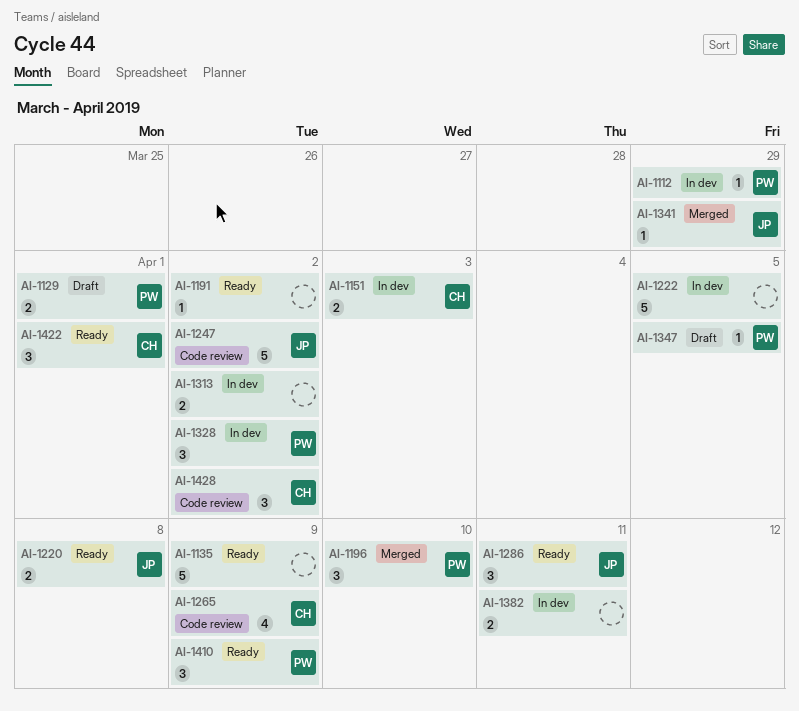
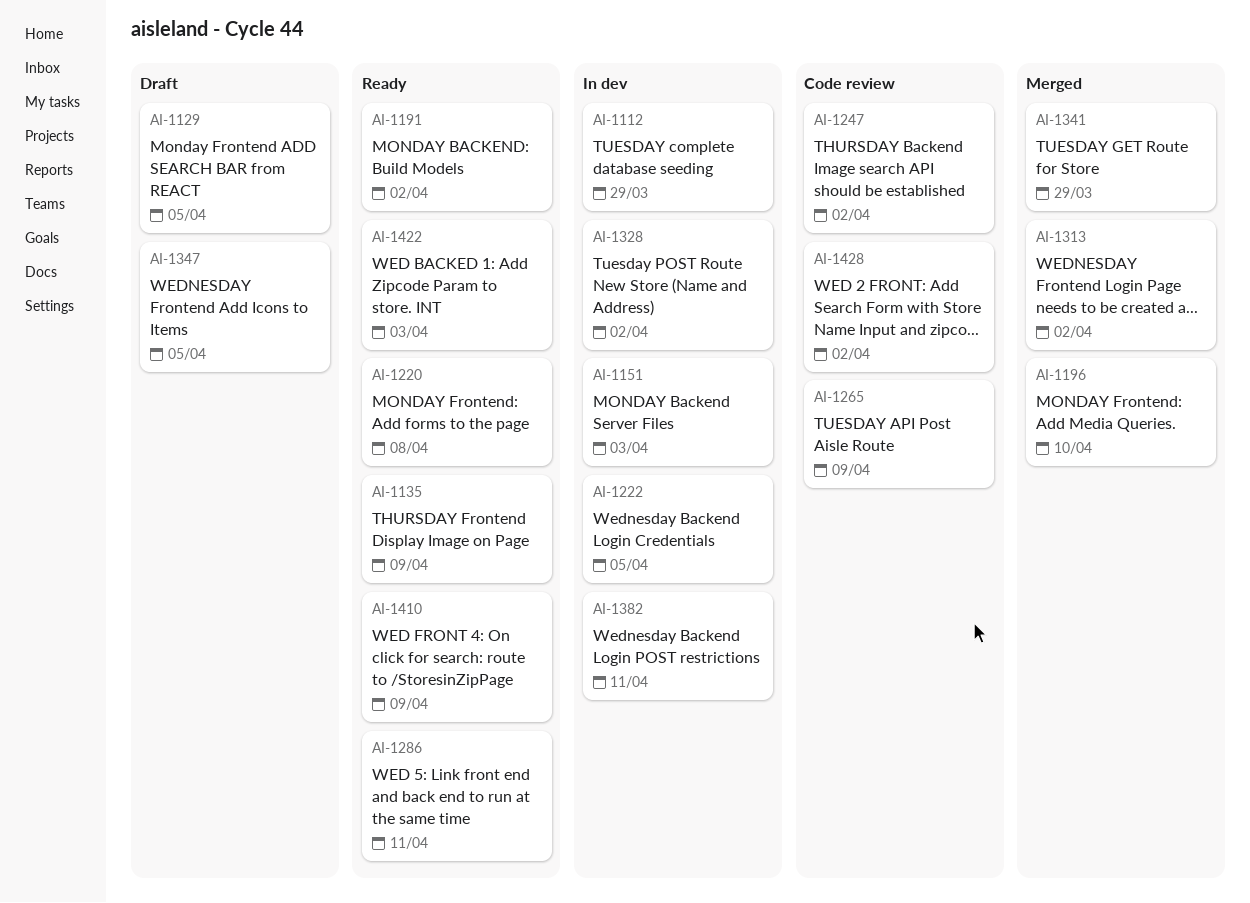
AI-1129, due: Apr 1 -> Apr 5
AI-1313, status: In dev -> Merged
AI-1422, due: Apr 1 -> Apr 3

